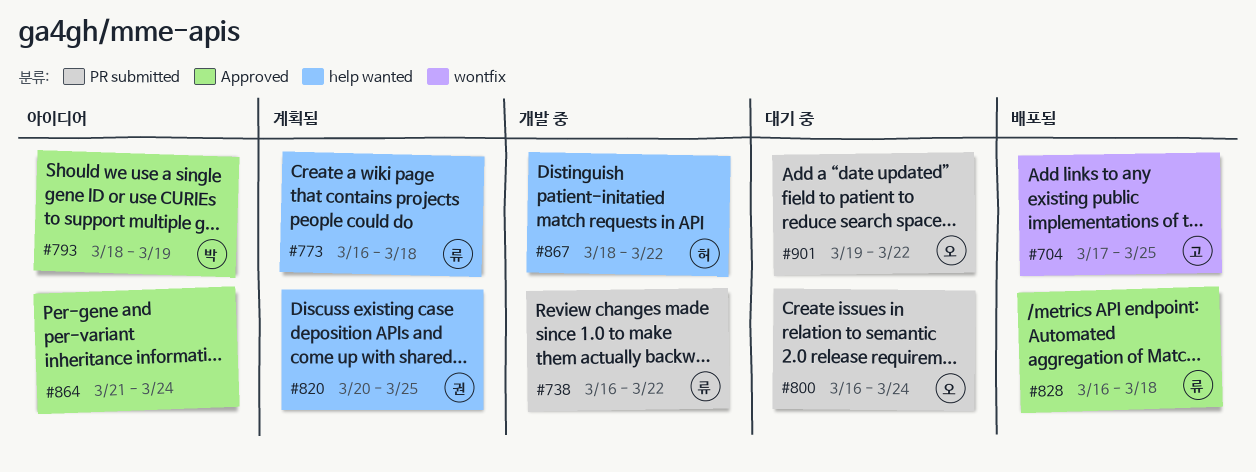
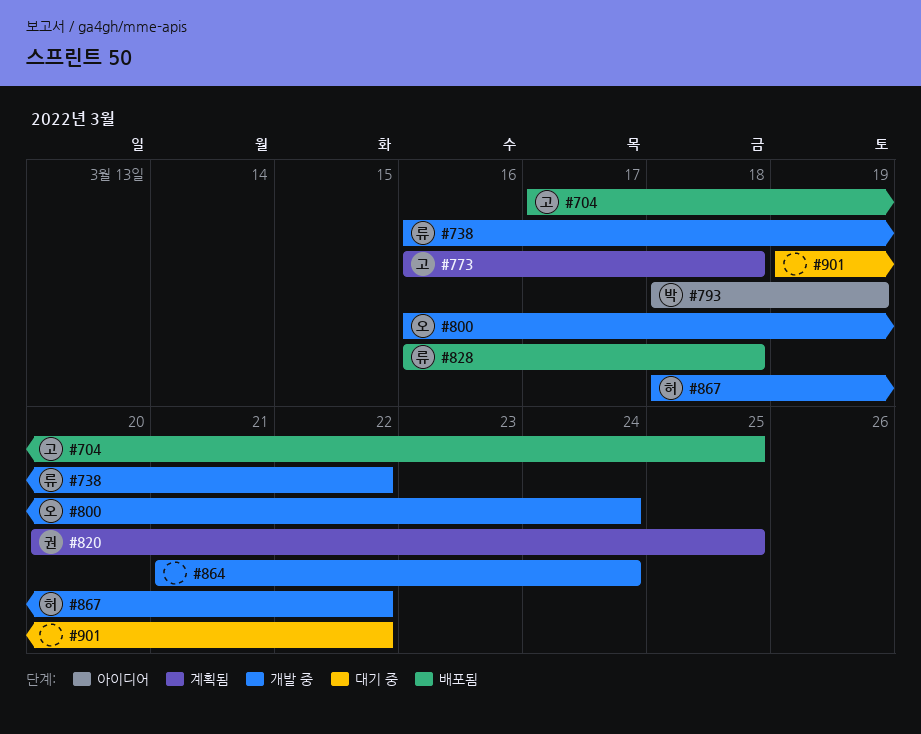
#773, owner: 류 -> 고
#800, status: 대기 중 -> 개발 중
#864, status: 아이디어 -> 개발 중
#901, owner: 오 -> none

